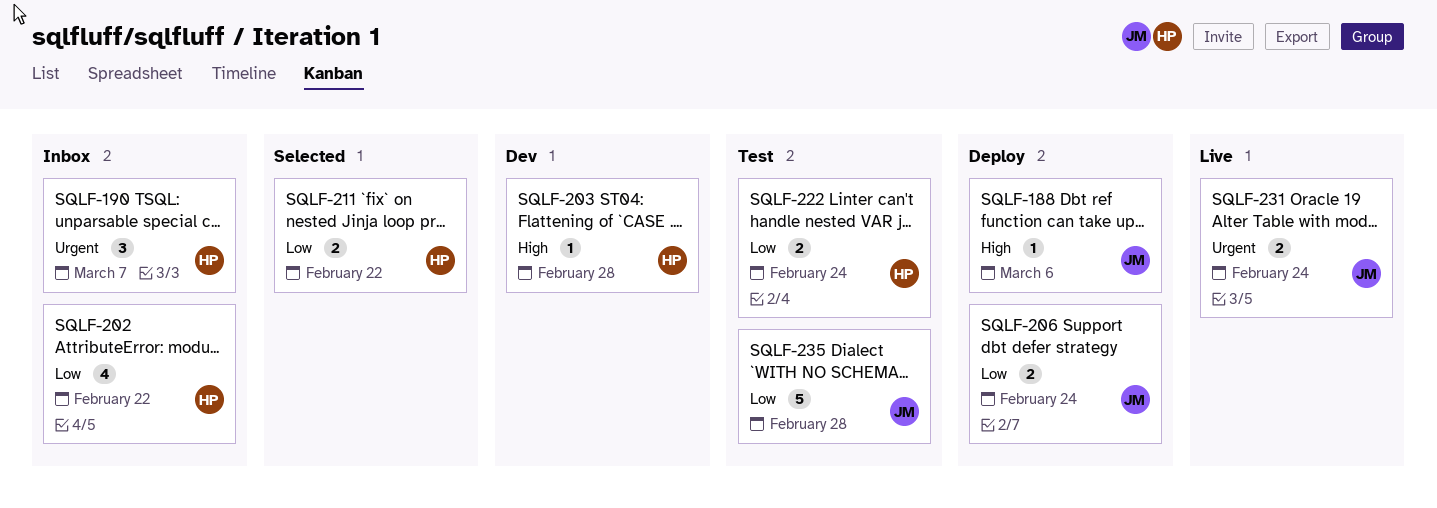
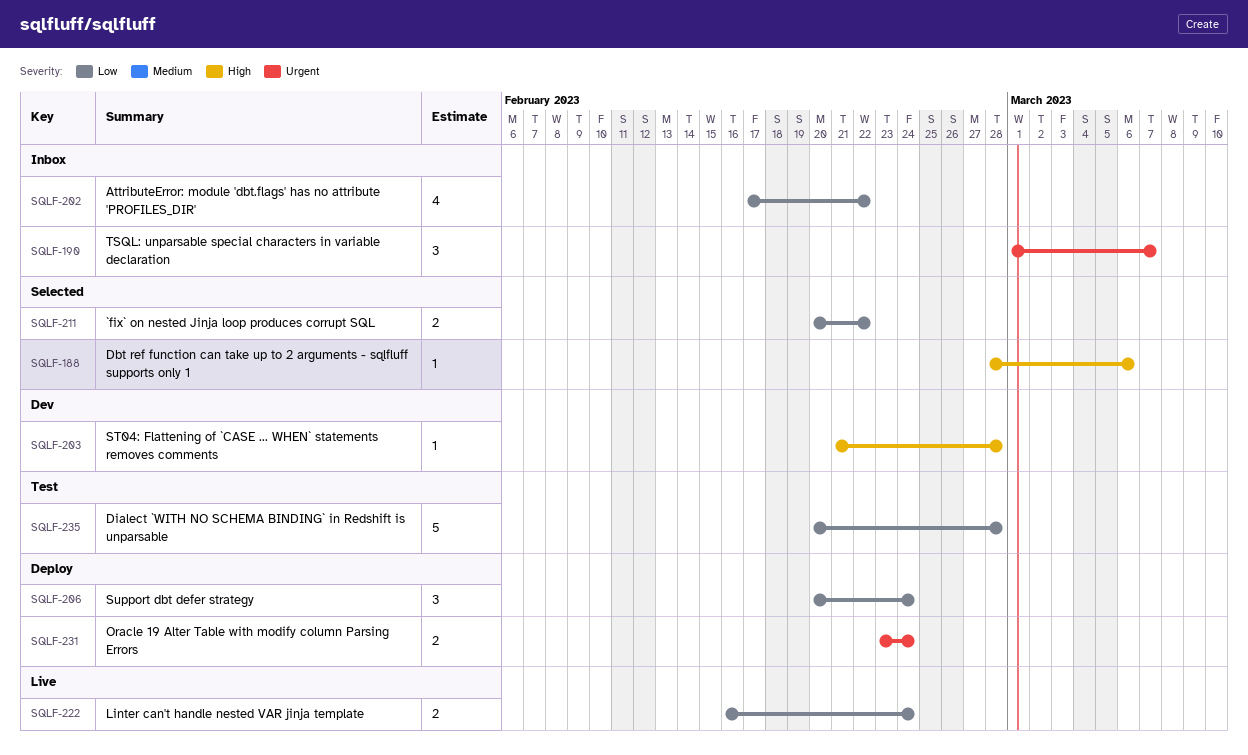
SQLF-188, status: Deploy -> Selected
SQLF-206, estimate: 2 -> 3
SQLF-222, status: Test -> Live
SQLF-231, status: Live -> Deploy

